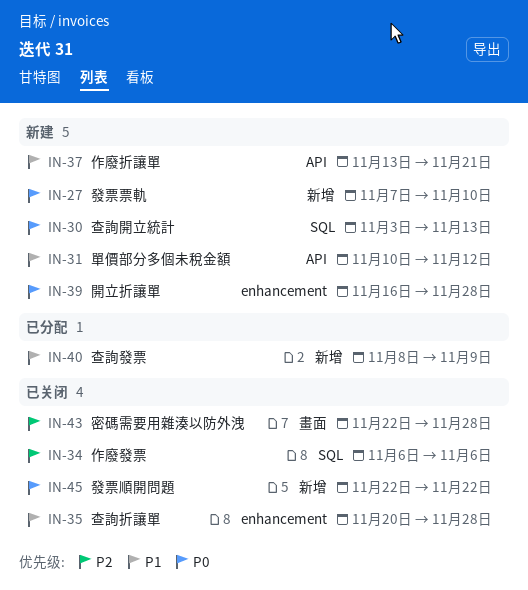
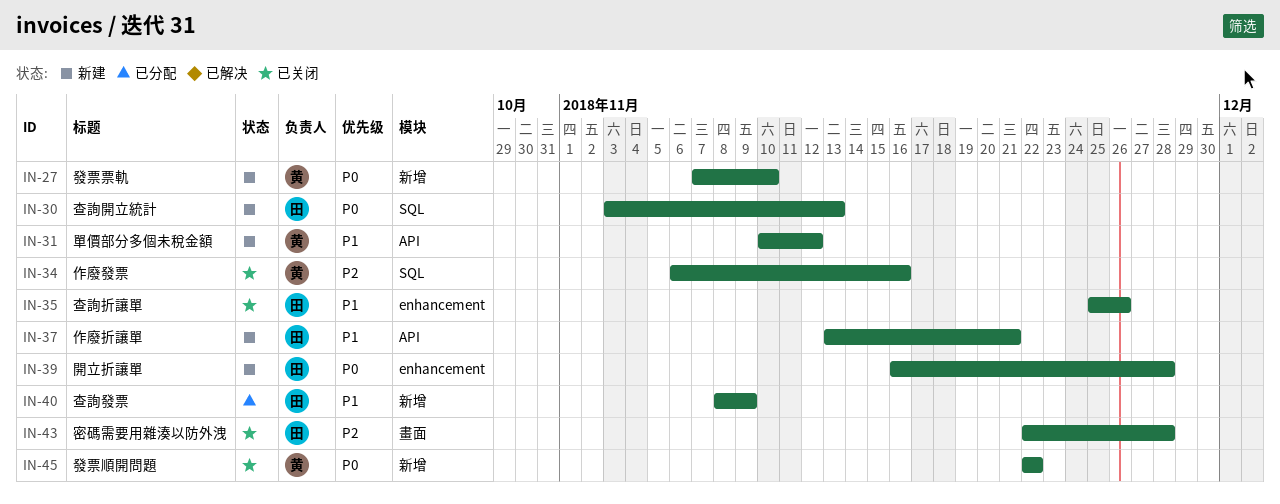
IN-34, due: Nov 6 -> Nov 16
IN-35, start: Nov 20 -> Nov 25
IN-35, due: Nov 28 -> Nov 26

